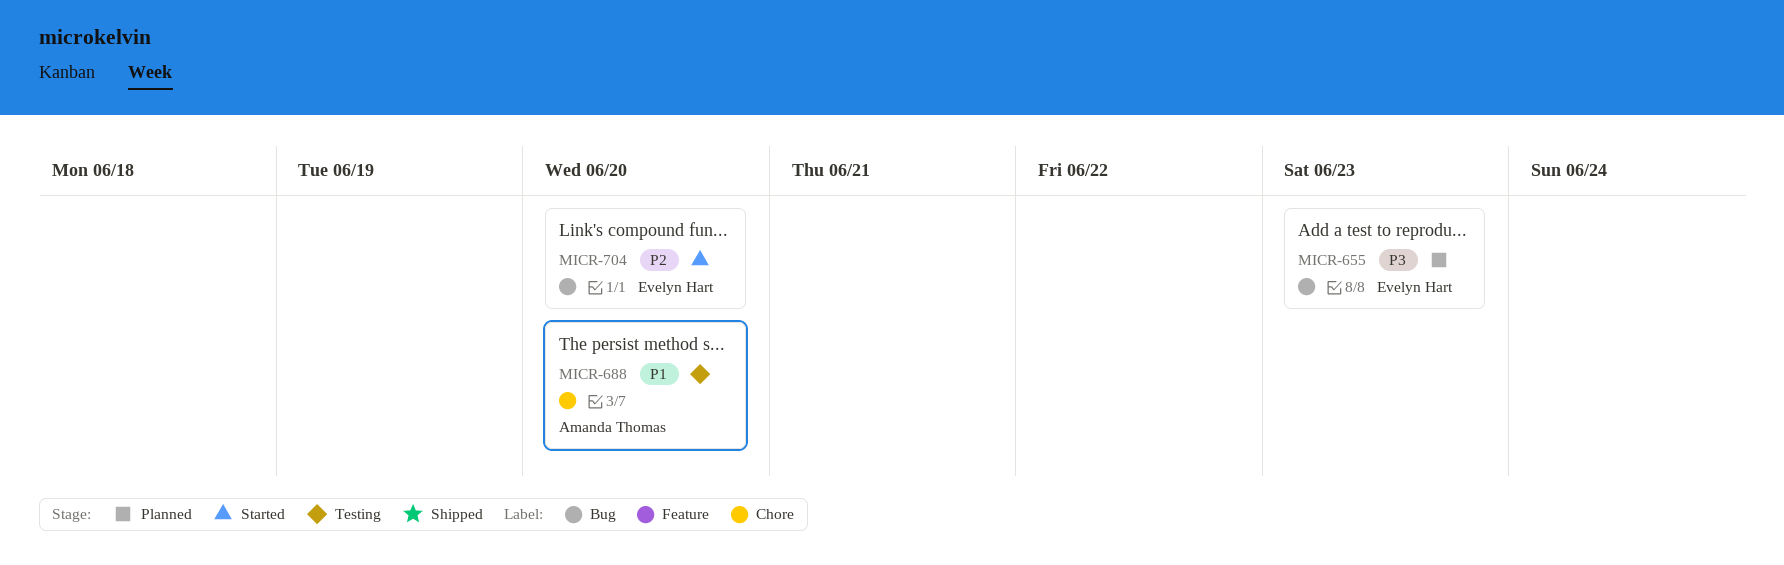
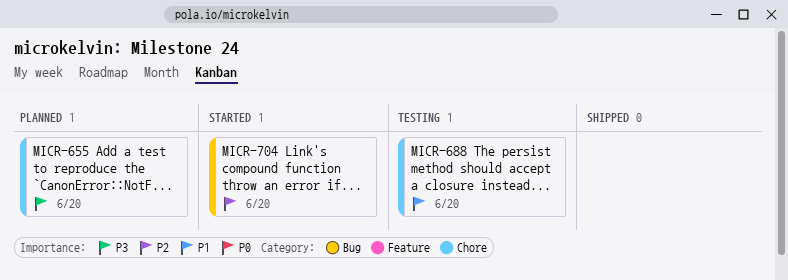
MICR-655, label: Bug -> Chore
MICR-655, due: Jun 23 -> Jun 20

